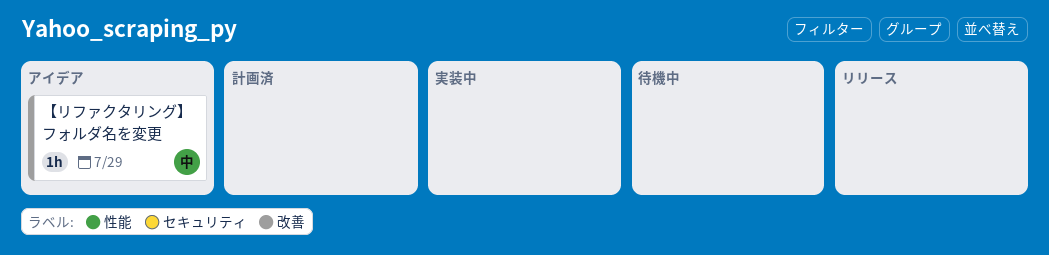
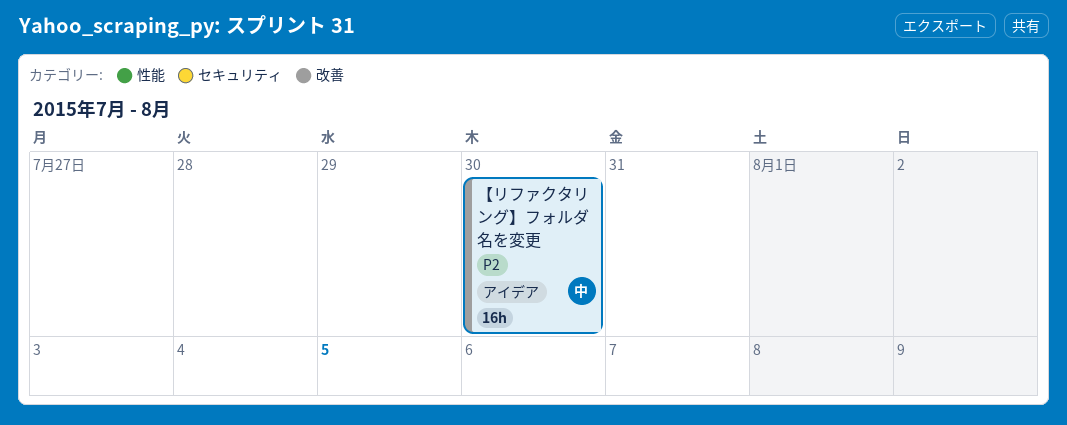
【リファクタリング】フォルダ名を変更, estimate: 1h -> 16h
【リファクタリング】フォルダ名を変更, due: Jul 29 -> Jul 30

